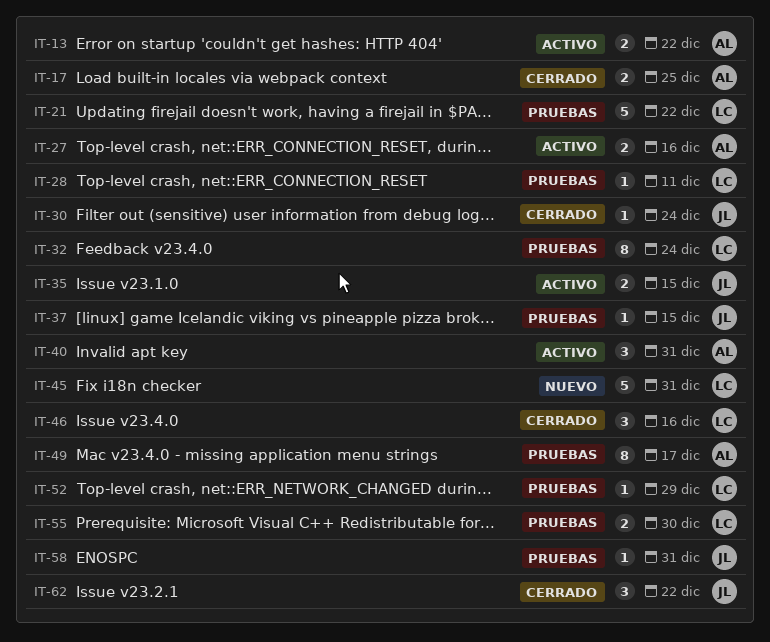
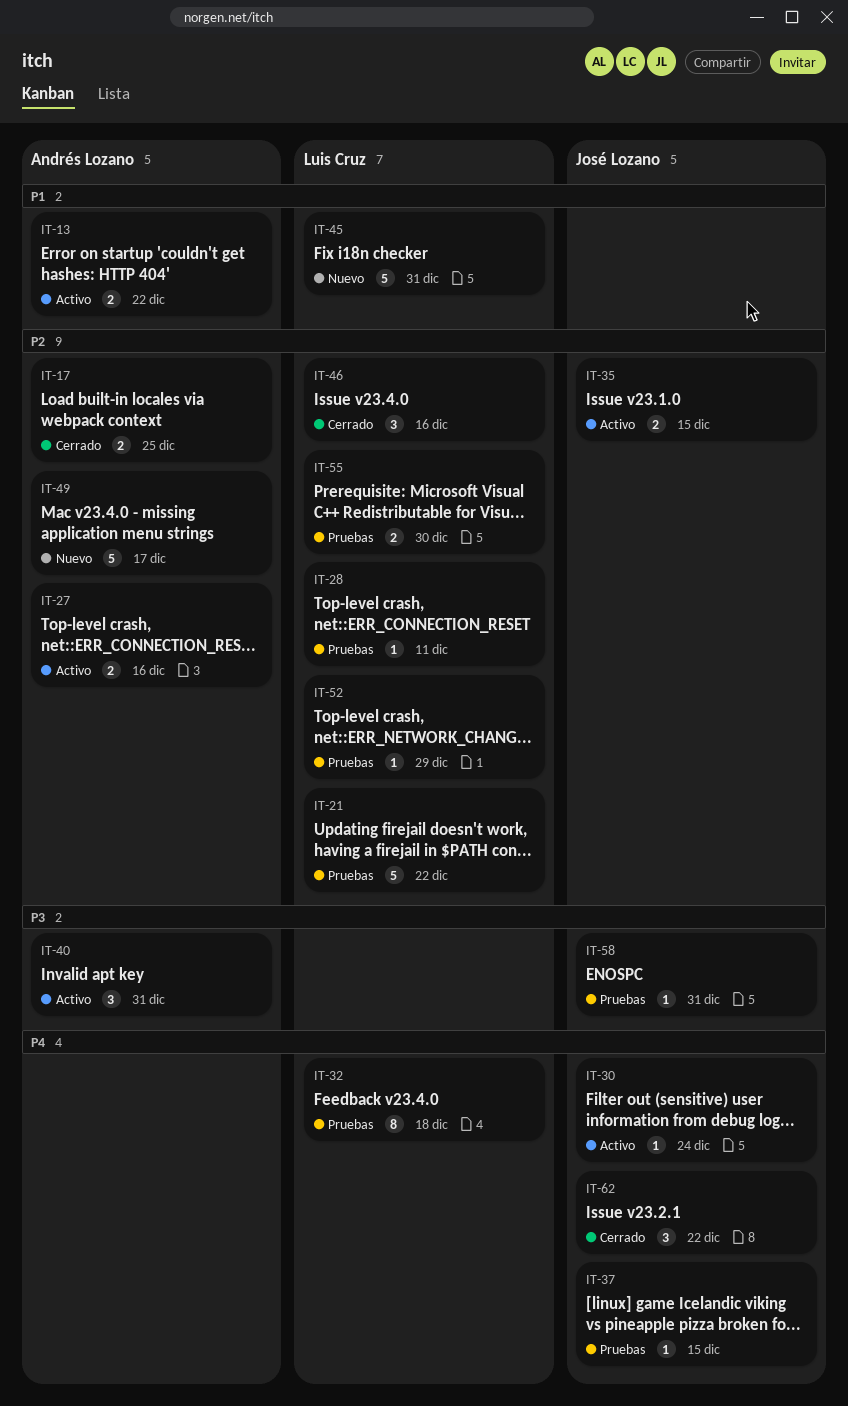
IT-30, status: Cerrado -> Activo
IT-32, due: Dec 24 -> Dec 18
IT-49, status: Pruebas -> Nuevo
IT-49, estimate: 8 -> 5

